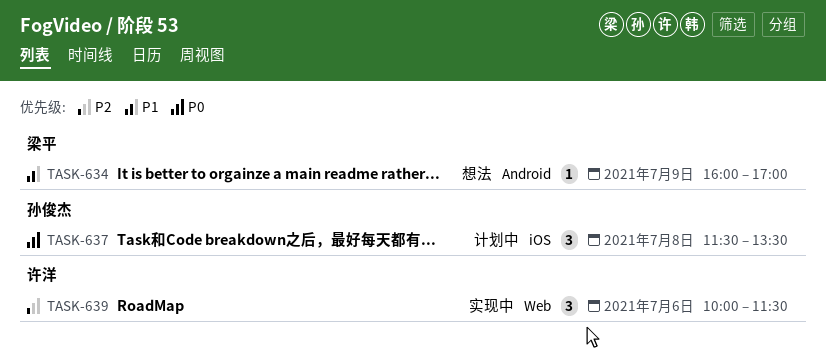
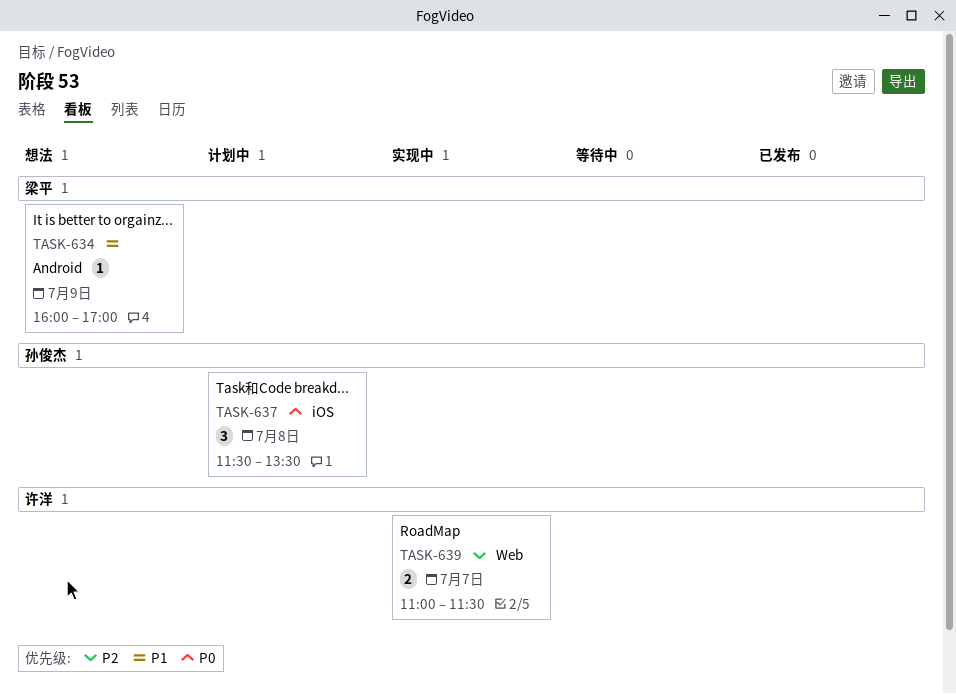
TASK-639, estimate: 3 -> 2
TASK-639, day: Jul 6 -> Jul 7
TASK-639, begins: 10:00 -> 11:00

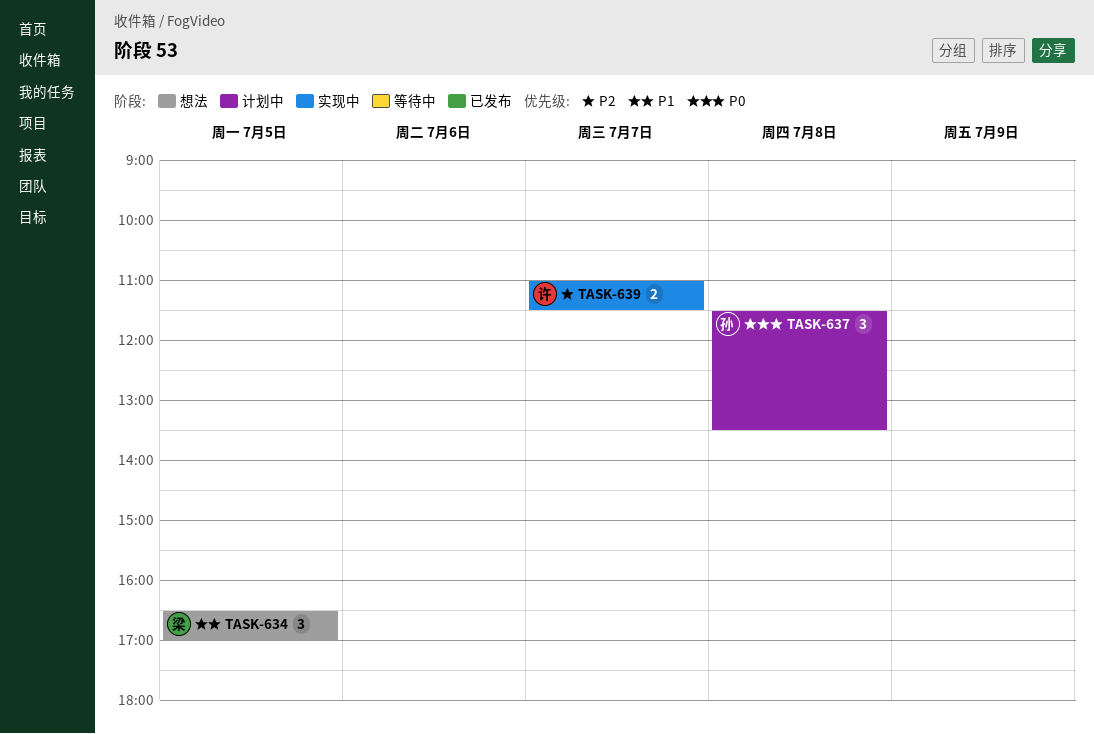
TASK-634, estimate: 1 -> 3
TASK-634, day: Jul 9 -> Jul 5
TASK-634, begins: 16:00 -> 16:30

